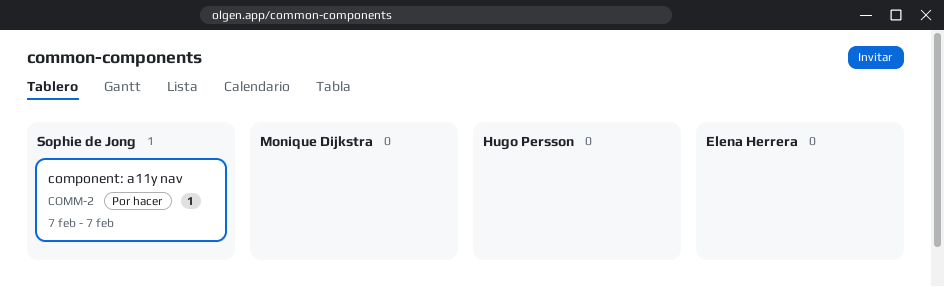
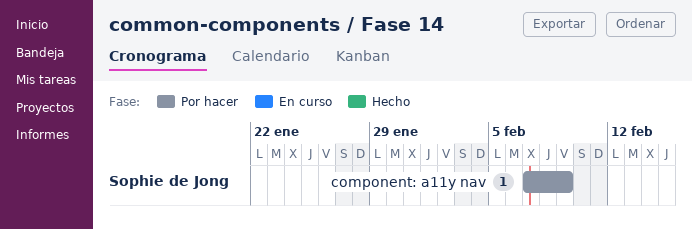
component: a11y nav, due: Feb 7 -> Feb 9

